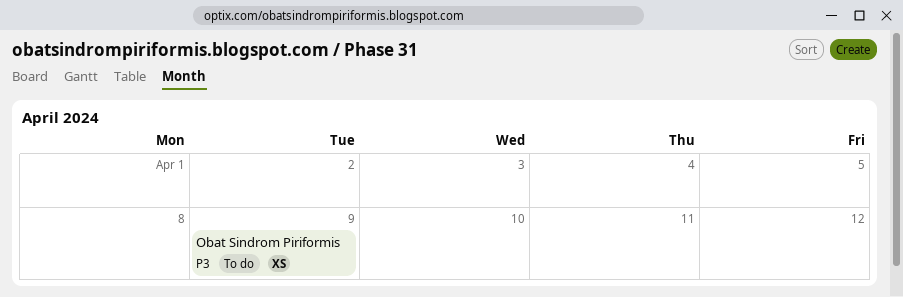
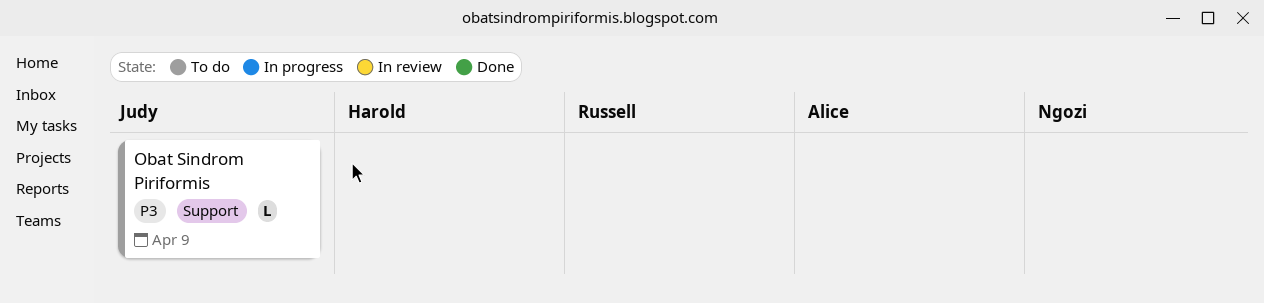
Obat Sindrom Piriformis, estimate: XS -> L

